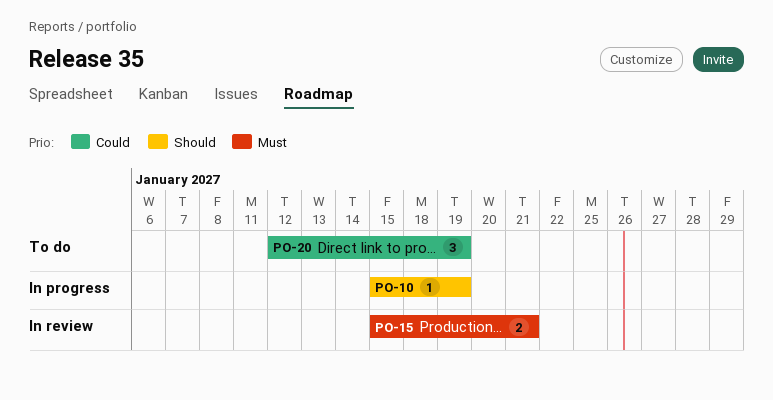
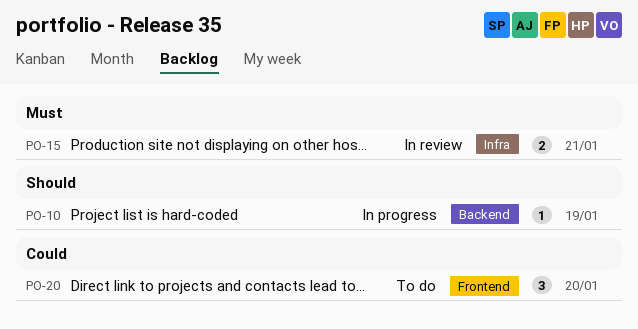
PO-20, due: Jan 19 -> Jan 20

